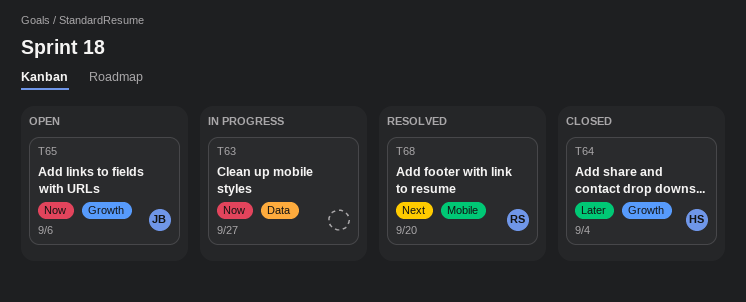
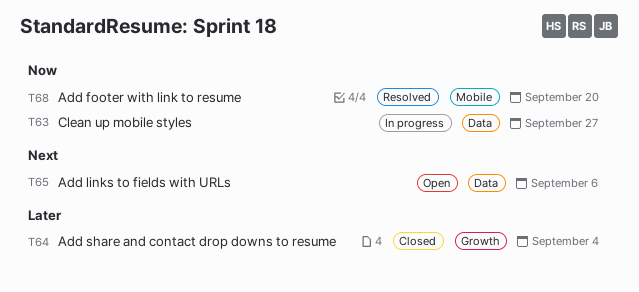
T65, priority: Now -> Next
T65, label: Growth -> Data
T68, priority: Next -> Now

